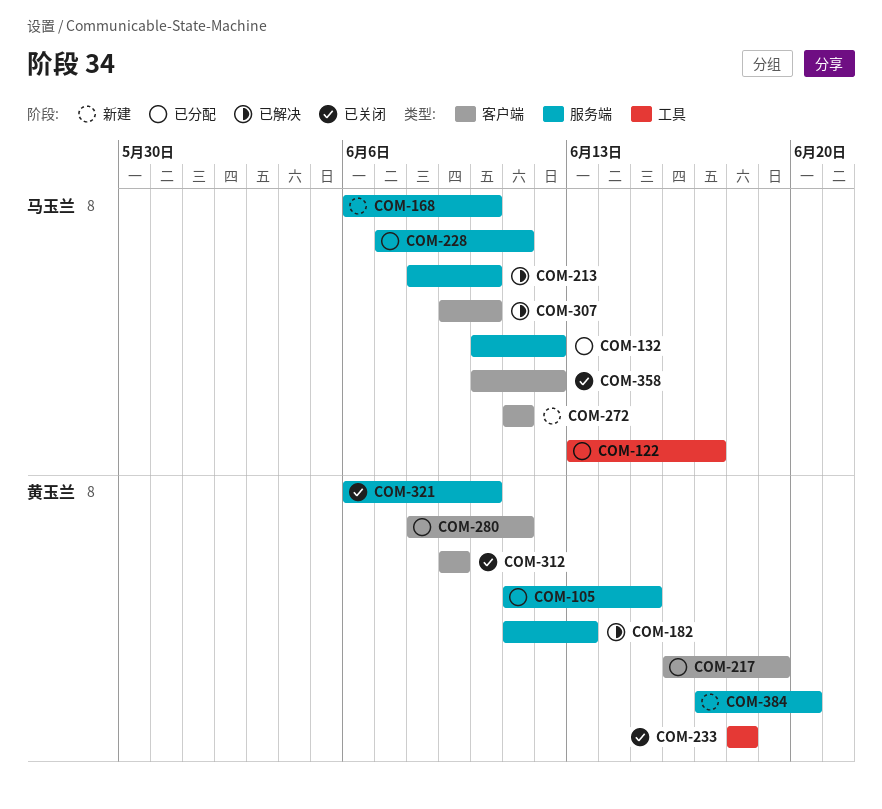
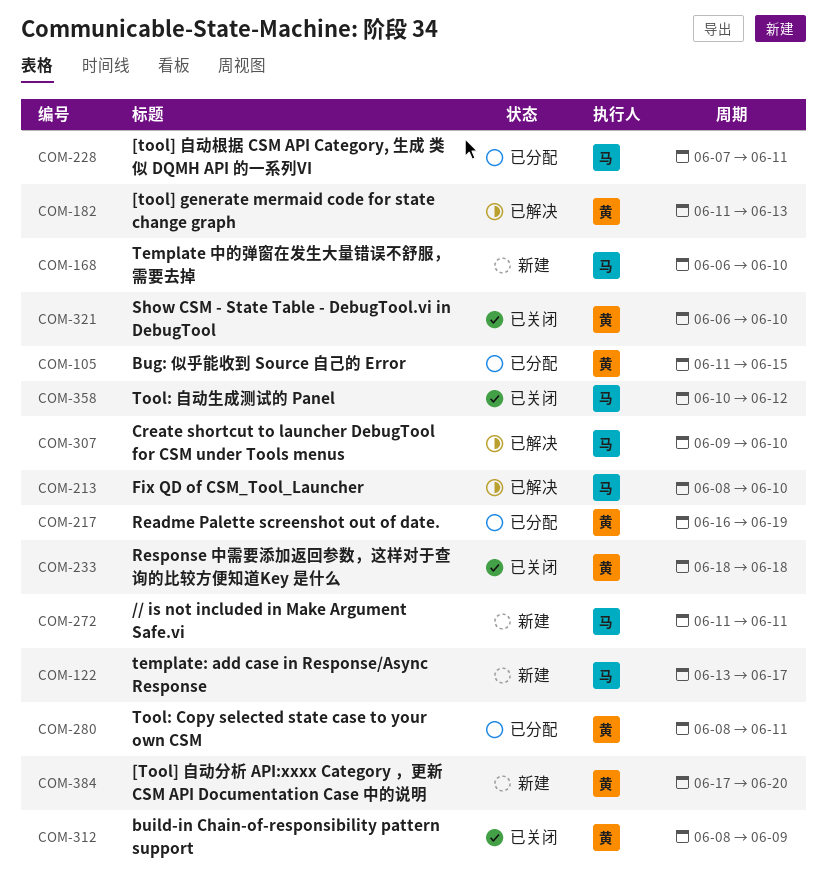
COM-122, status: 已分配 -> 新建
COM-132: present -> none
COM-312, start: Jun 9 -> Jun 8

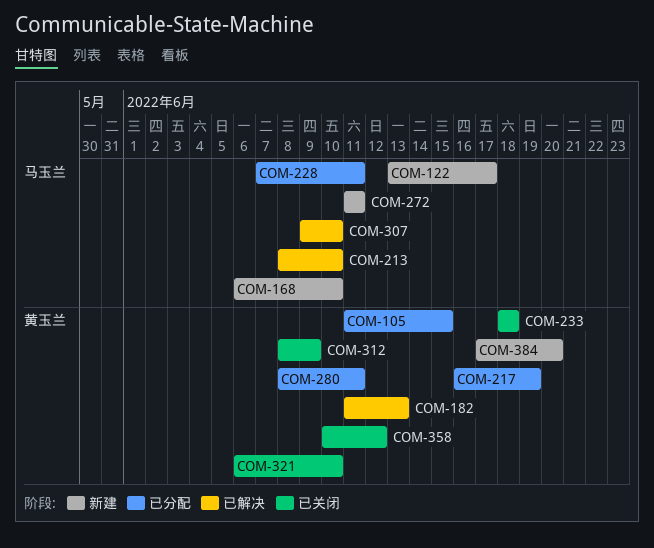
COM-358, owner: 马玉兰 -> 黄玉兰

